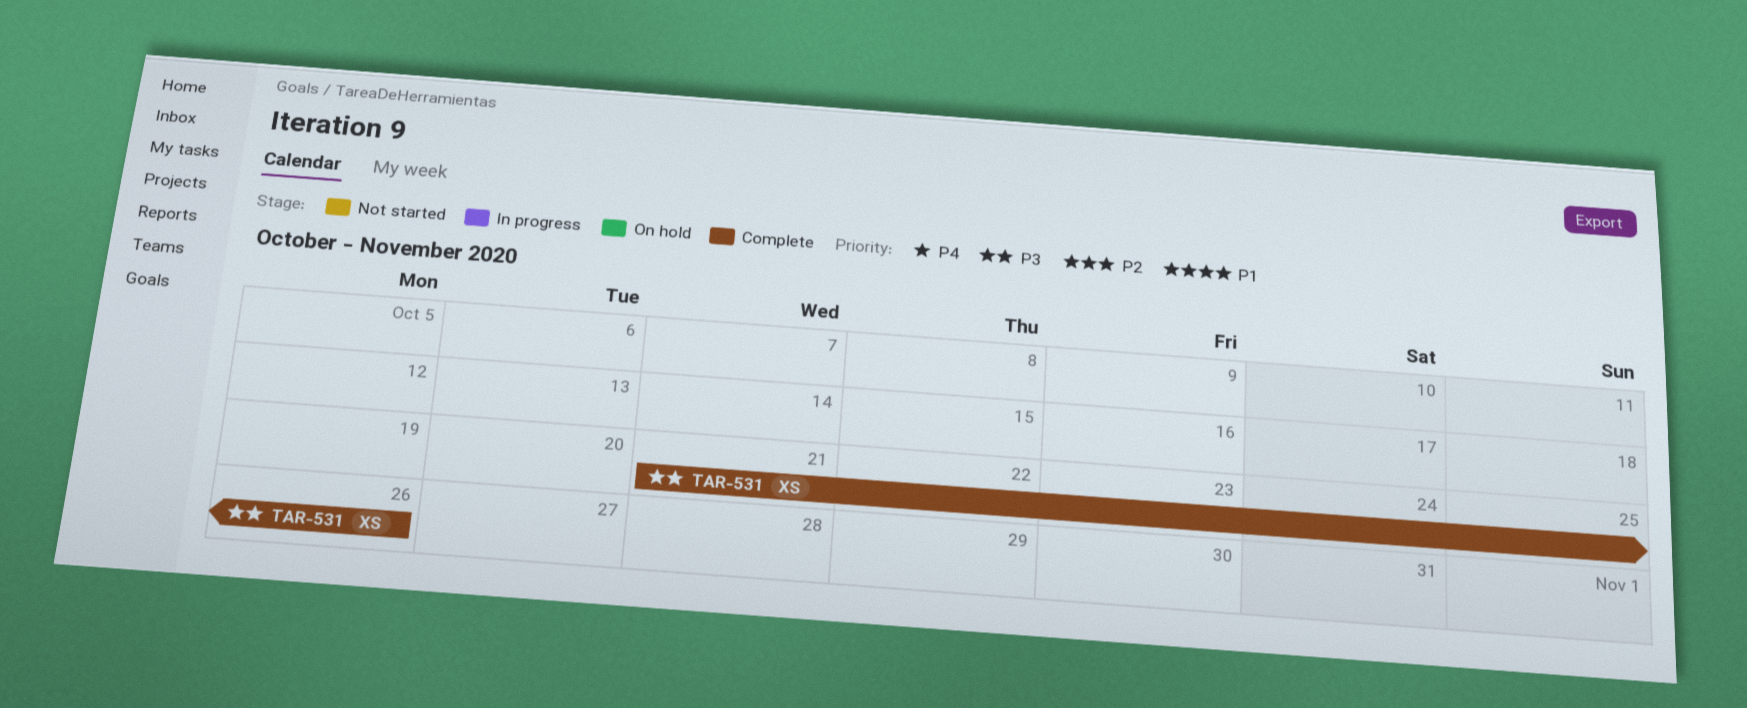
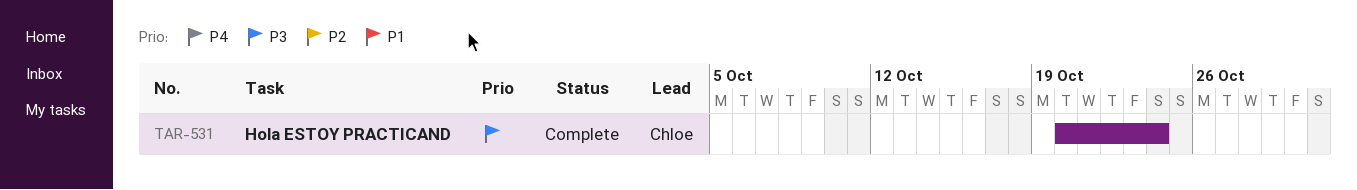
TAR-531, start: Oct 21 -> Oct 20
TAR-531, due: Oct 26 -> Oct 24

